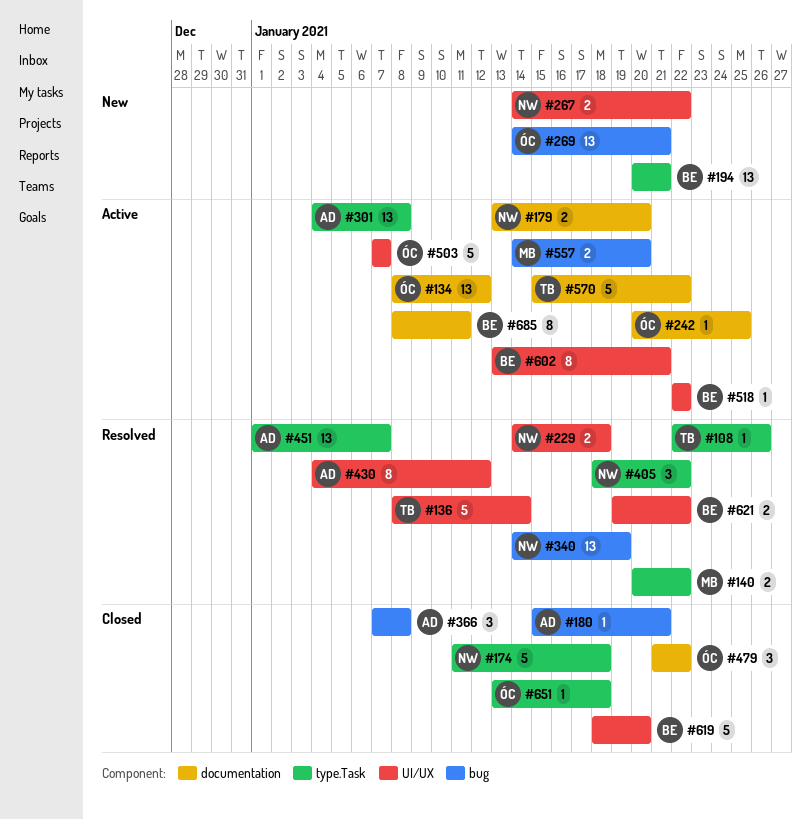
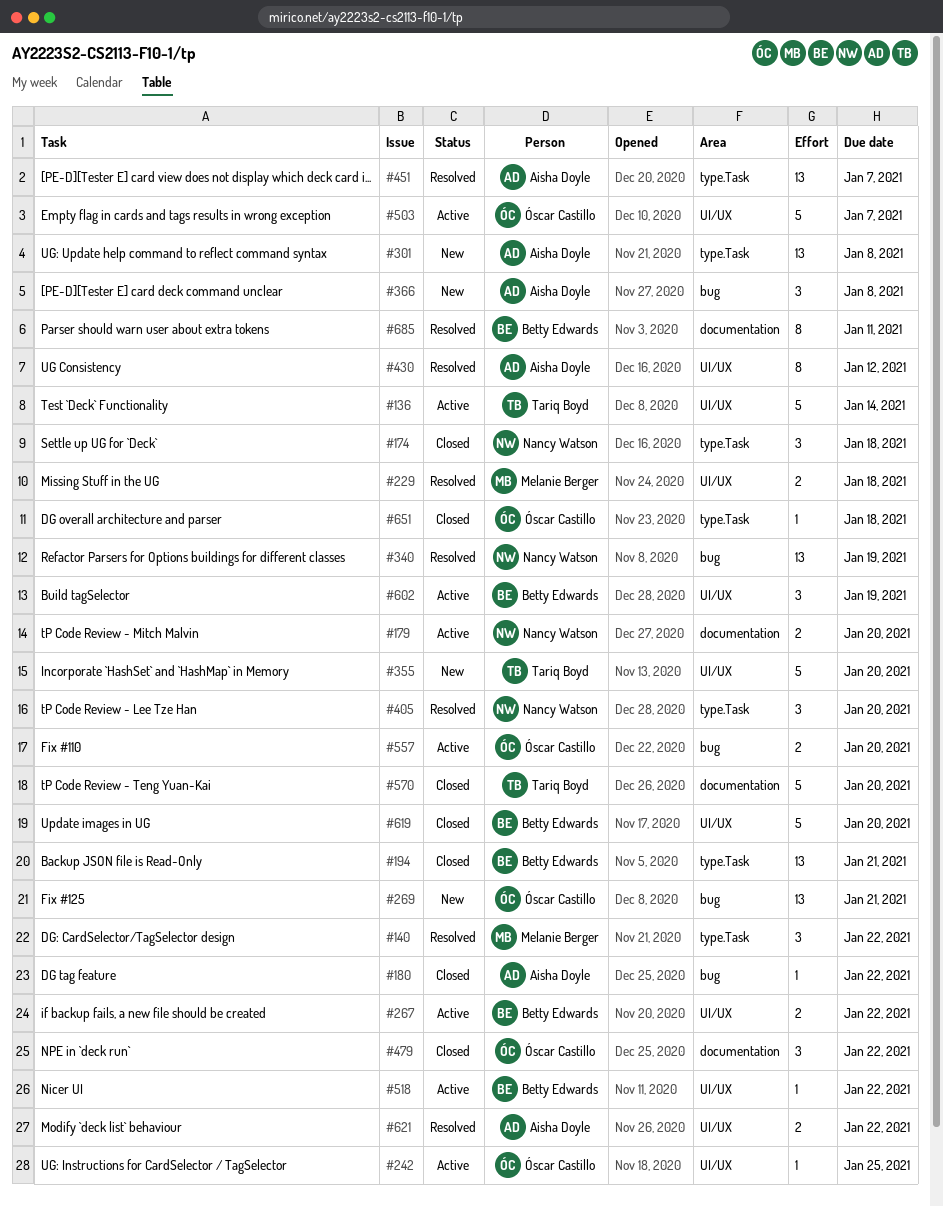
#108: present -> none
#134: present -> none
#136, status: Resolved -> Active
#140, estimate: 2 -> 3
#174, estimate: 5 -> 3
#180, due: Jan 21 -> Jan 22
#194, status: New -> Closed
#229, owner: Nancy Watson -> Melanie Berger
#242, label: documentation -> UI/UX
#267, status: New -> Active
#267, owner: Nancy Watson -> Betty Edwards
#301, status: Active -> New
#355: none -> present
#366, status: Closed -> New
#405, due: Jan 22 -> Jan 20
#557, owner: Melanie Berger -> Óscar Castillo
#570, status: Active -> Closed
#570, due: Jan 22 -> Jan 20
#602, estimate: 8 -> 3
#602, due: Jan 21 -> Jan 19
#621, owner: Betty Edwards -> Aisha Doyle
#685, status: Active -> Resolved

